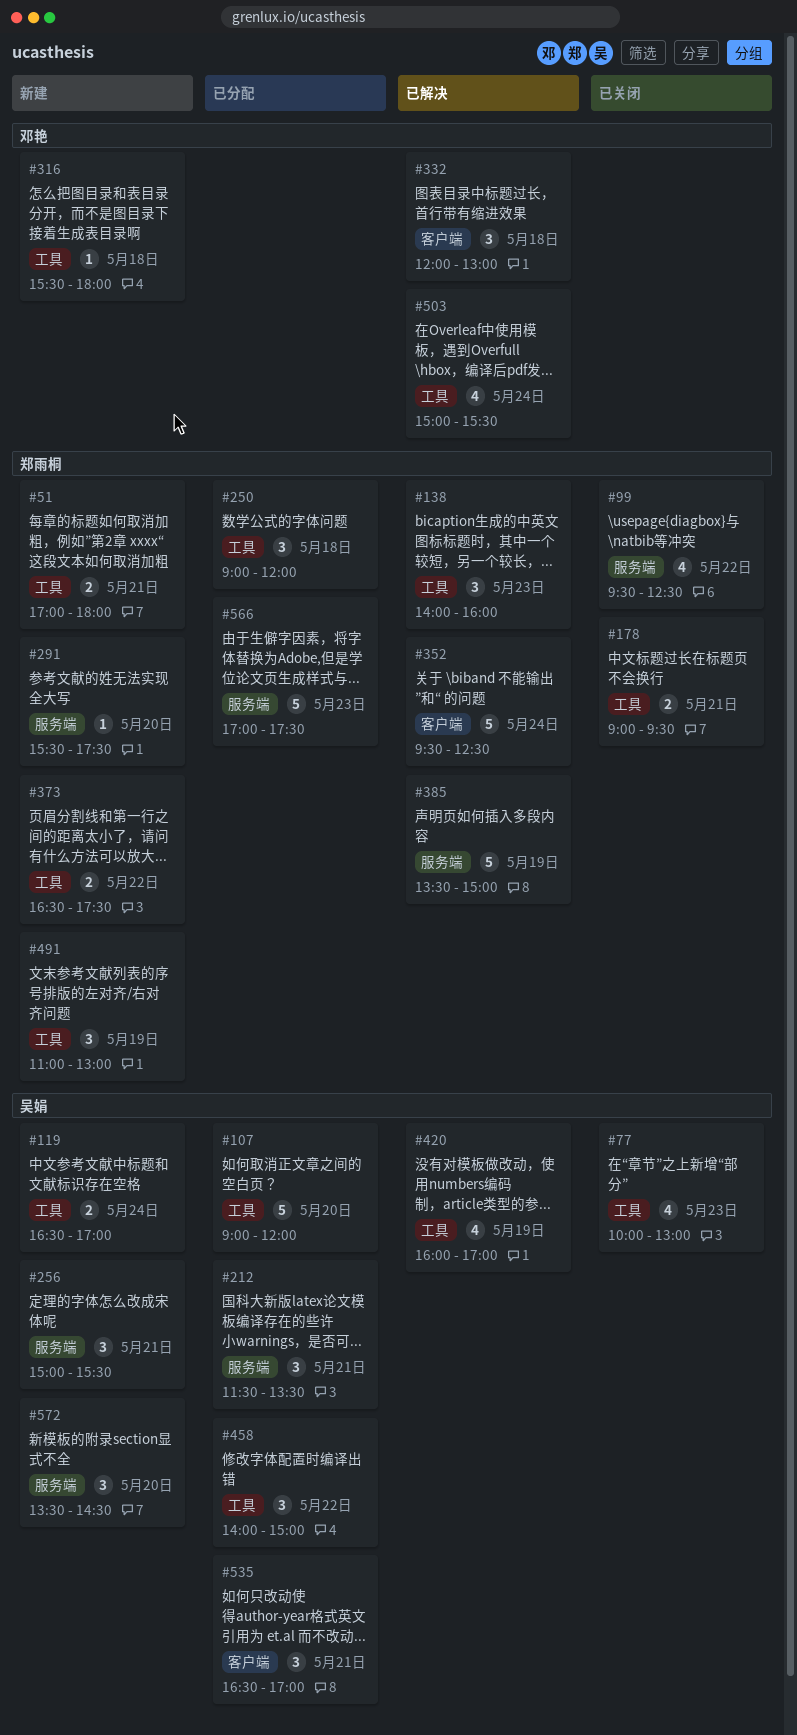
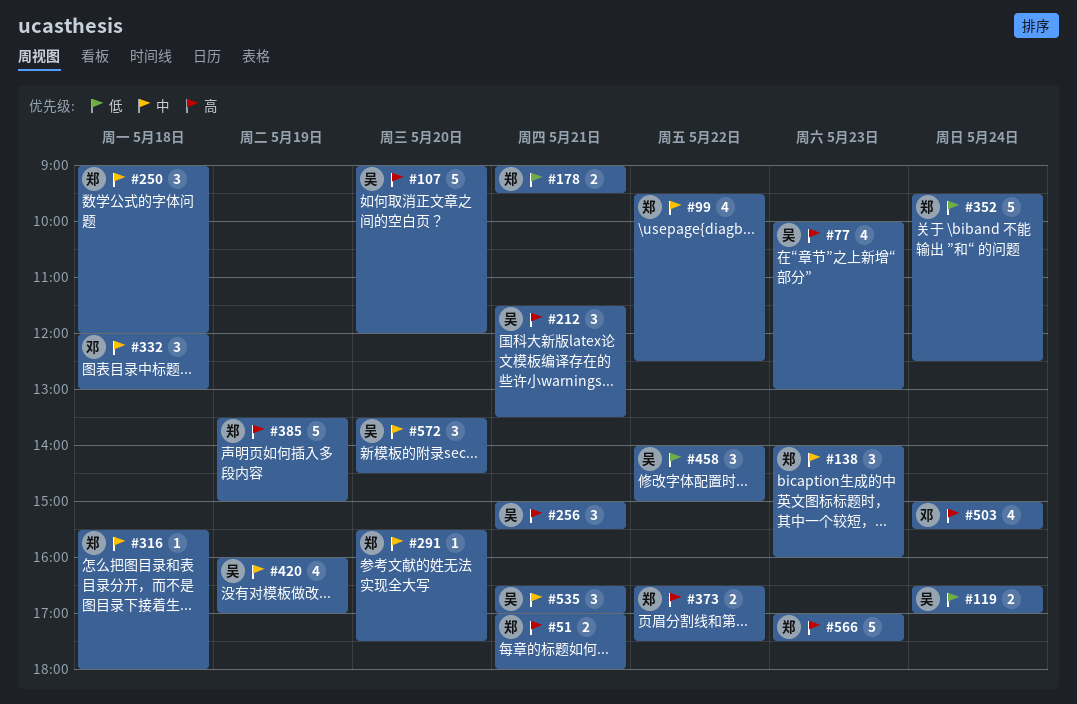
#316, owner: 邓艳 -> 郑雨桐
#491: present -> none

